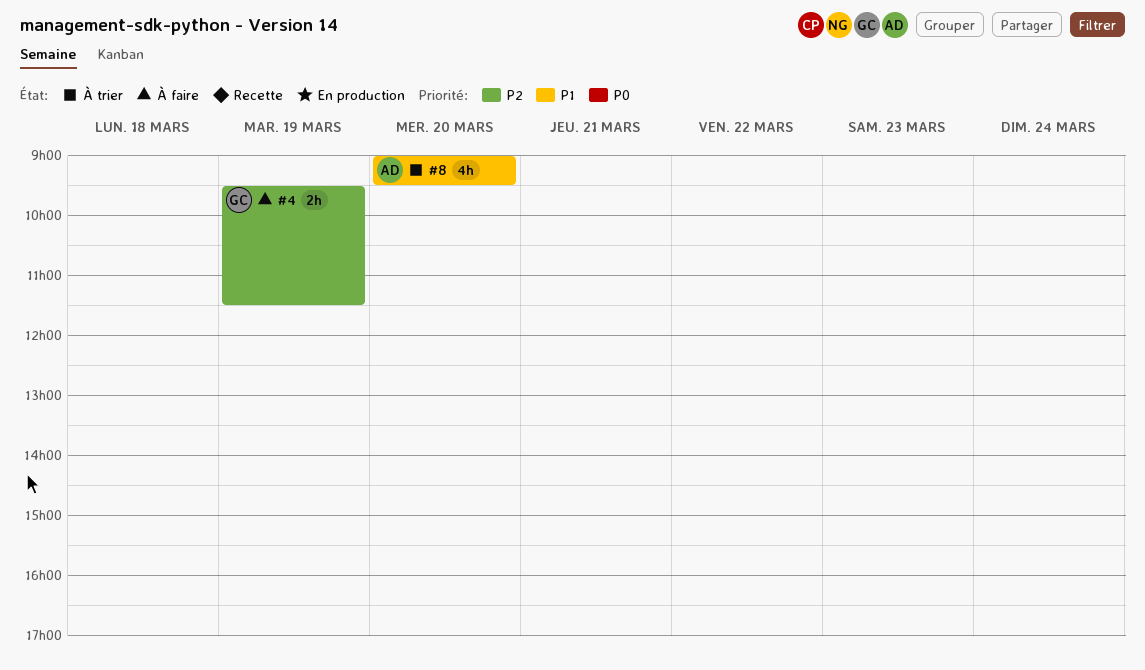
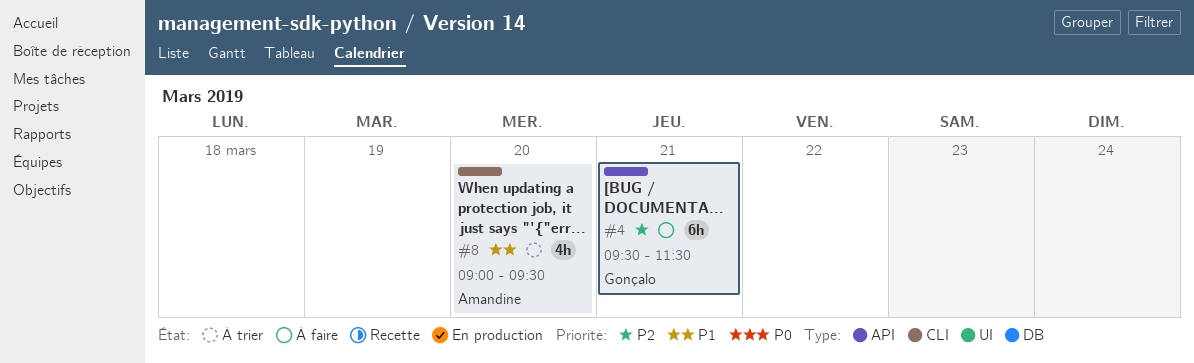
#4, estimate: 2h -> 6h
#4, day: Mar 19 -> Mar 21

